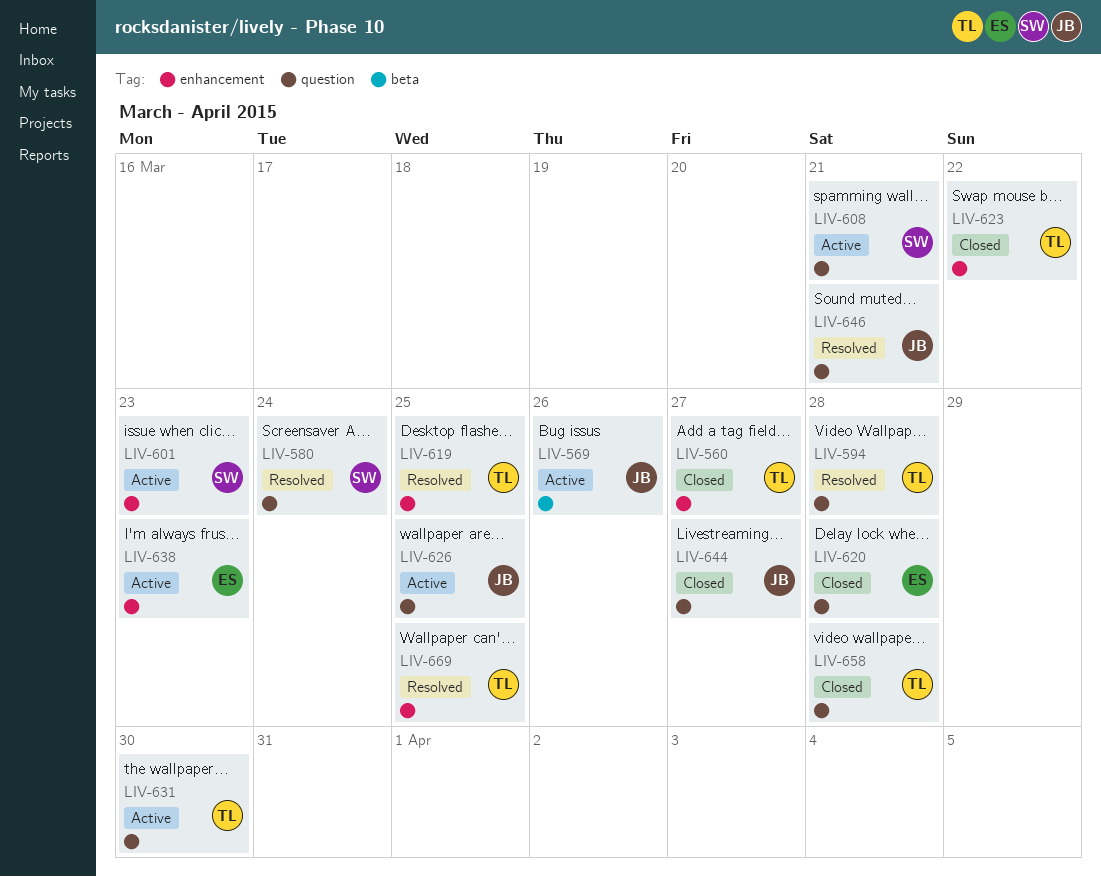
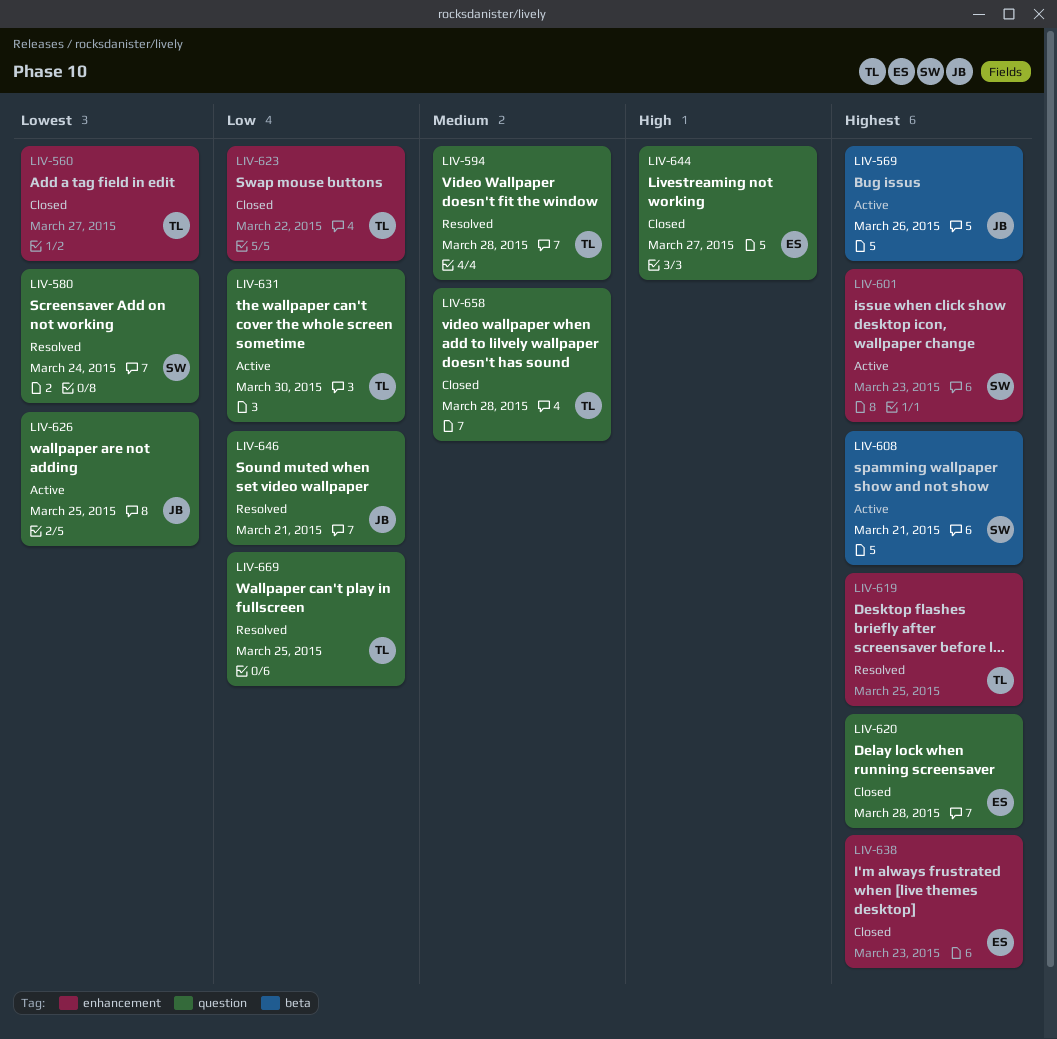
LIV-608, label: question -> beta
LIV-638, status: Active -> Closed
LIV-644, owner: JB -> ES
LIV-669, label: enhancement -> question

